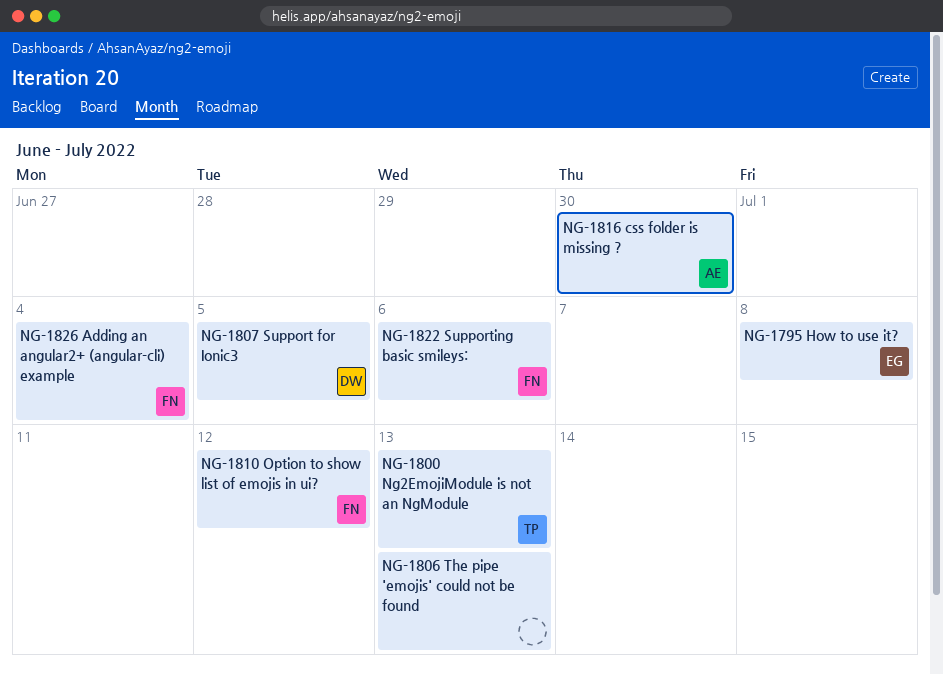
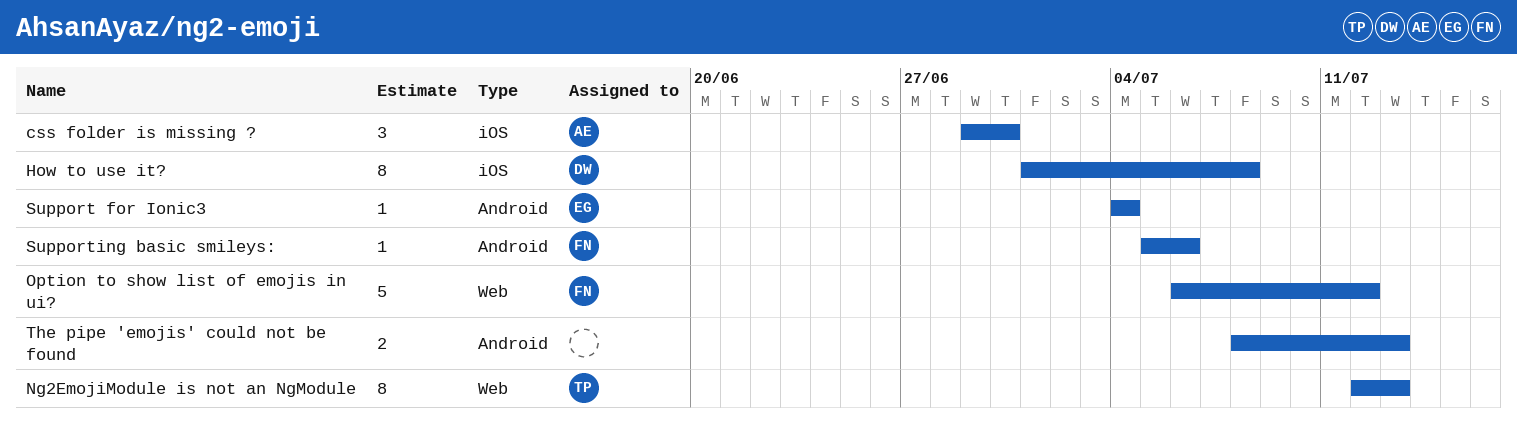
Adding an angular2+ (angular-cli) example: present -> none
How to use it?, owner: EG -> DW
Support for Ionic3, owner: DW -> EG
Support for Ionic3, due: Jul 5 -> Jul 4

